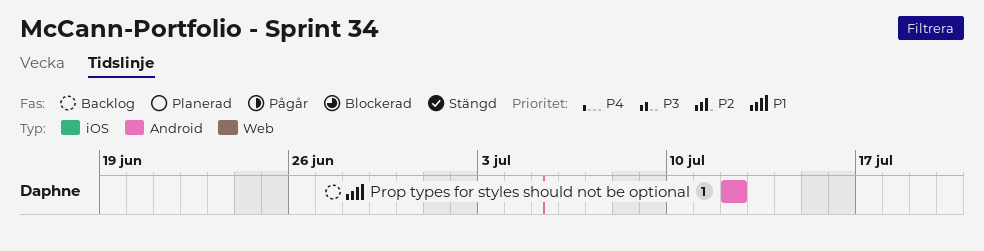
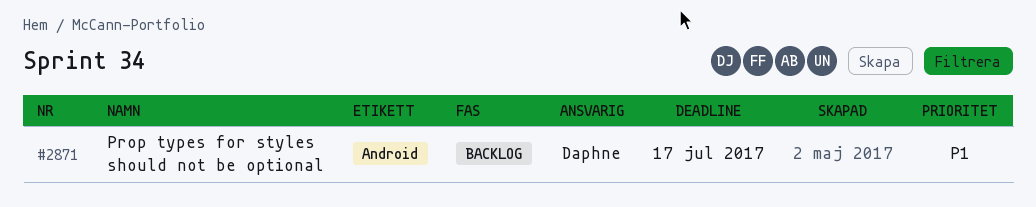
Prop types for styles should not be optional, due: Jul 12 -> Jul 17

